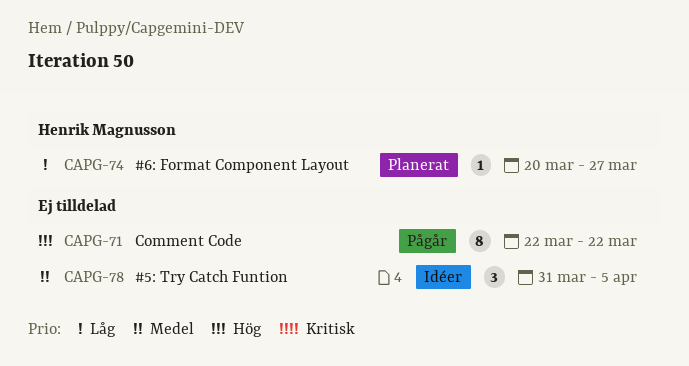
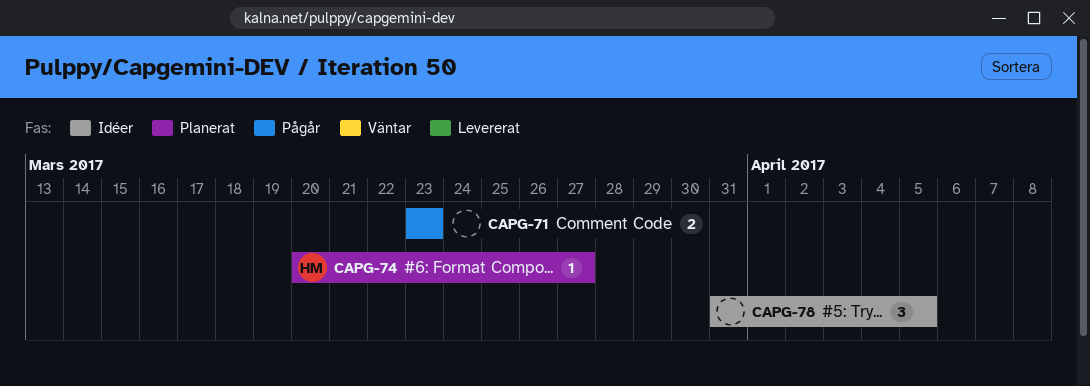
CAPG-71, estimate: 8 -> 2
CAPG-71, start: Mar 22 -> Mar 23
CAPG-71, due: Mar 22 -> Mar 23

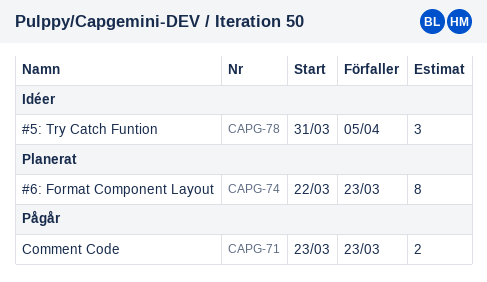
CAPG-74, estimate: 1 -> 8
CAPG-74, start: Mar 20 -> Mar 22
CAPG-74, due: Mar 27 -> Mar 23

